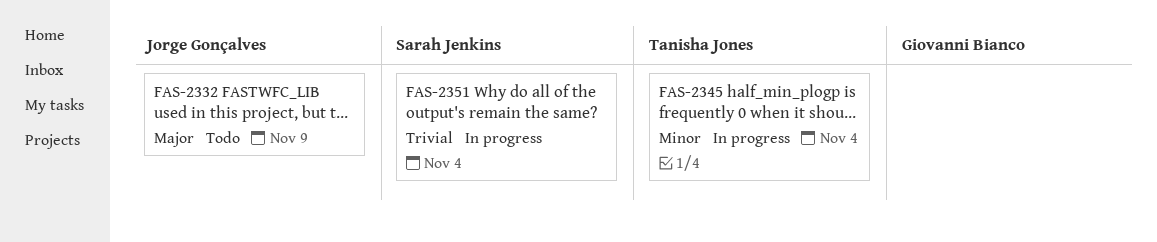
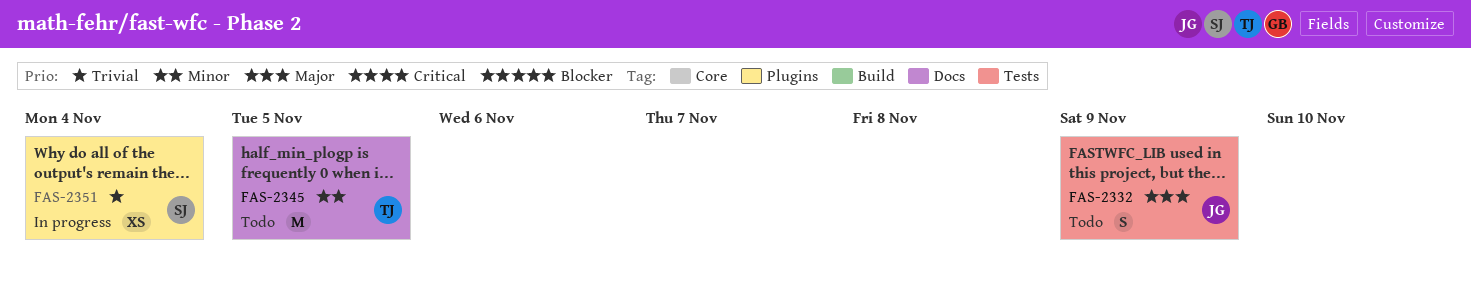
FAS-2345, status: In progress -> Todo
FAS-2345, due: Nov 4 -> Nov 5

